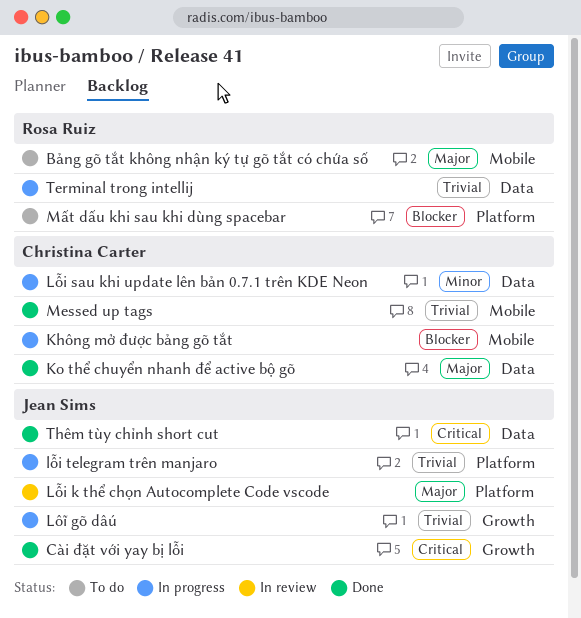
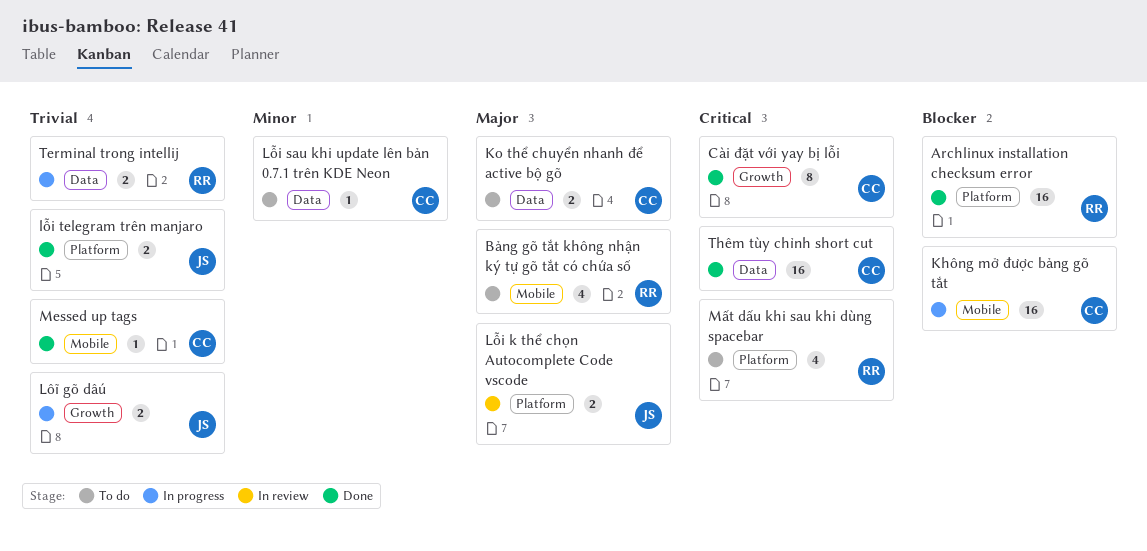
Archlinux installation checksum error: none -> present
Cài đặt với yay bị lỗi, owner: Jean Sims -> Christina Carter
Ko thể chuyển nhanh để active bộ gõ, status: Done -> To do
Lỗi sau khi update lên bản 0.7.1 trên KDE Neon, status: In progress -> To do
lỗi telegram trên manjaro, status: In progress -> Done
Mất dấu khi sau khi dùng spacebar, priority: Blocker -> Critical
Thêm tùy chỉnh short cut, owner: Jean Sims -> Christina Carter

